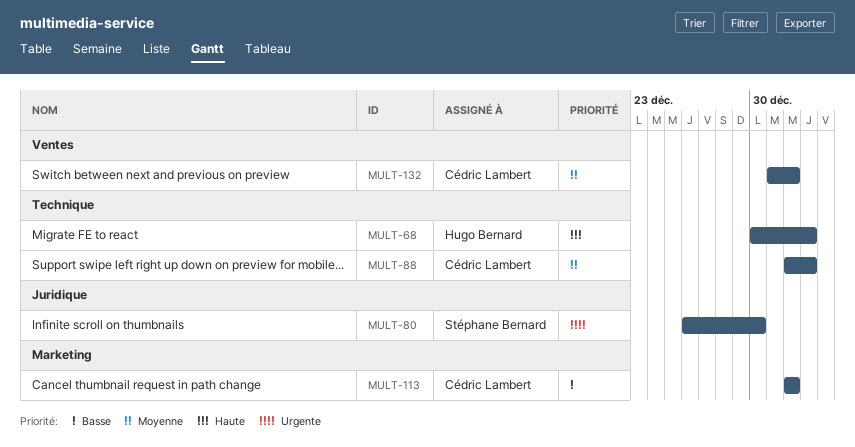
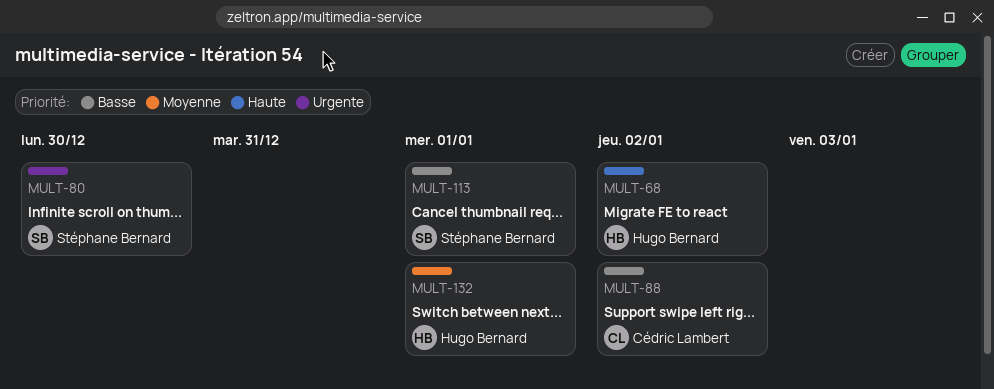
MULT-88, priority: Moyenne -> Basse
MULT-113, owner: Cédric Lambert -> Stéphane Bernard
MULT-132, owner: Cédric Lambert -> Hugo Bernard

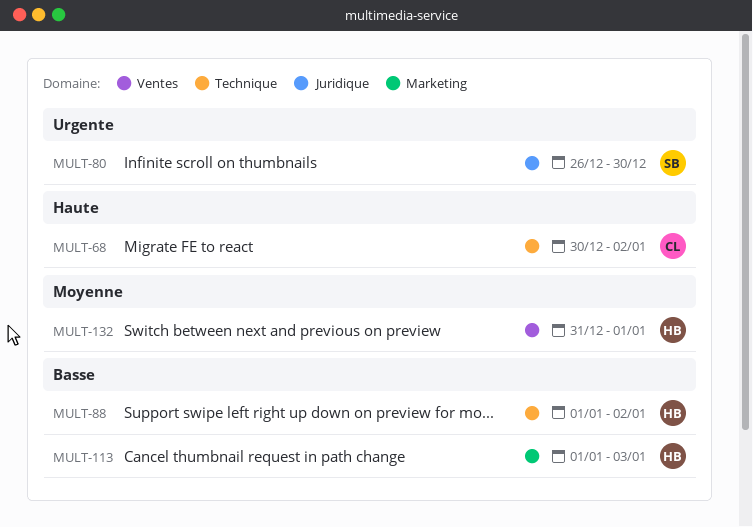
MULT-68, owner: Hugo Bernard -> Cédric Lambert
MULT-88, owner: Cédric Lambert -> Hugo Bernard
MULT-113, owner: Stéphane Bernard -> Hugo Bernard
MULT-113, due: Jan 1 -> Jan 3

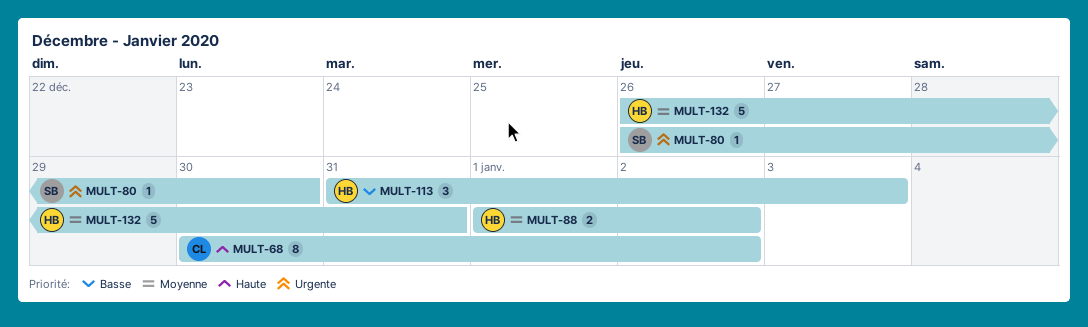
MULT-88, priority: Basse -> Moyenne
MULT-113, start: Jan 1 -> Dec 31
MULT-132, start: Dec 31 -> Dec 26
MULT-132, due: Jan 1 -> Dec 31

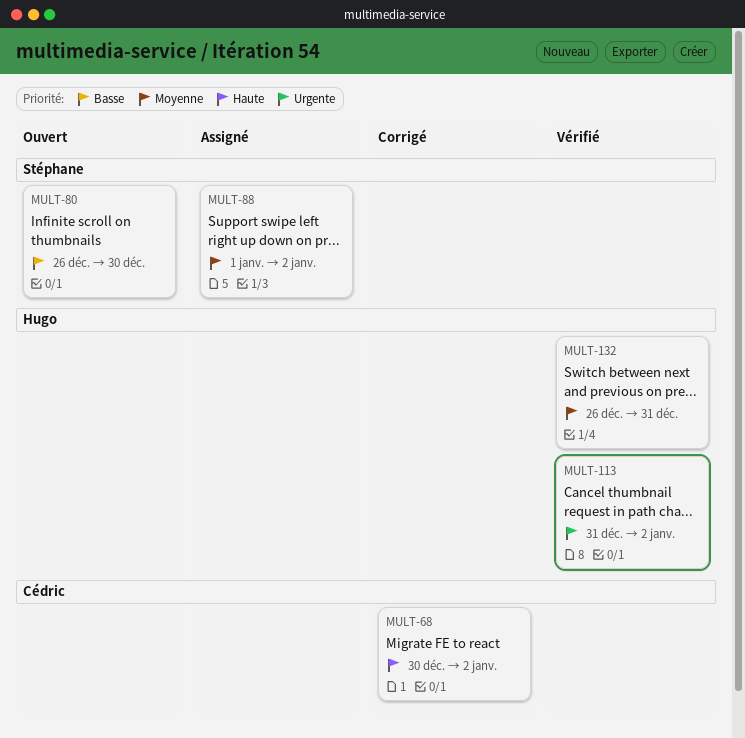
MULT-80, priority: Urgente -> Basse
MULT-88, owner: Hugo -> Stéphane
MULT-113, priority: Basse -> Urgente
MULT-113, due: Jan 3 -> Jan 2

